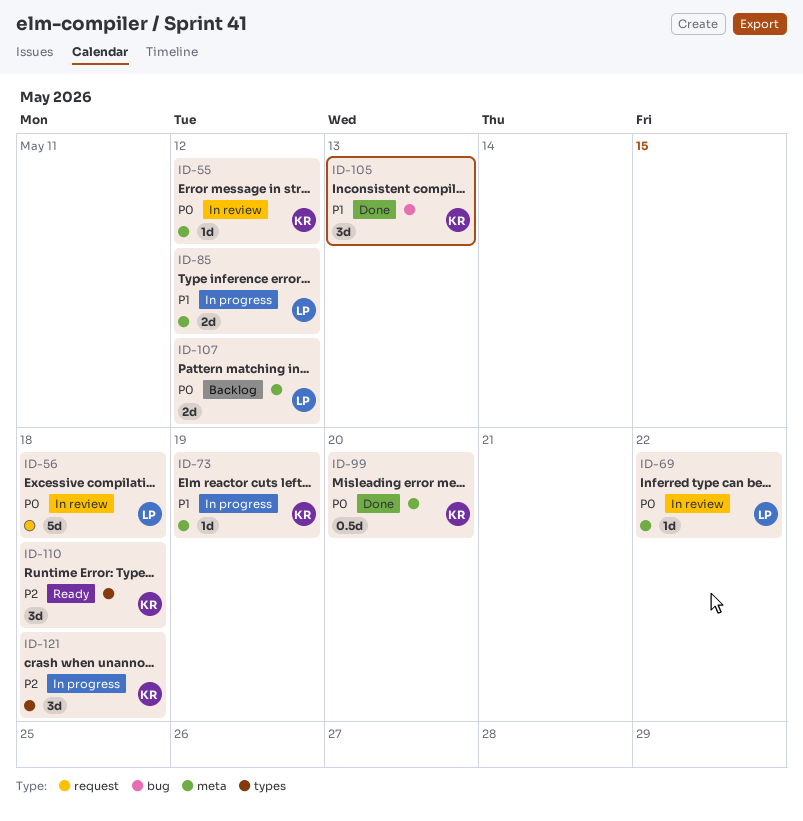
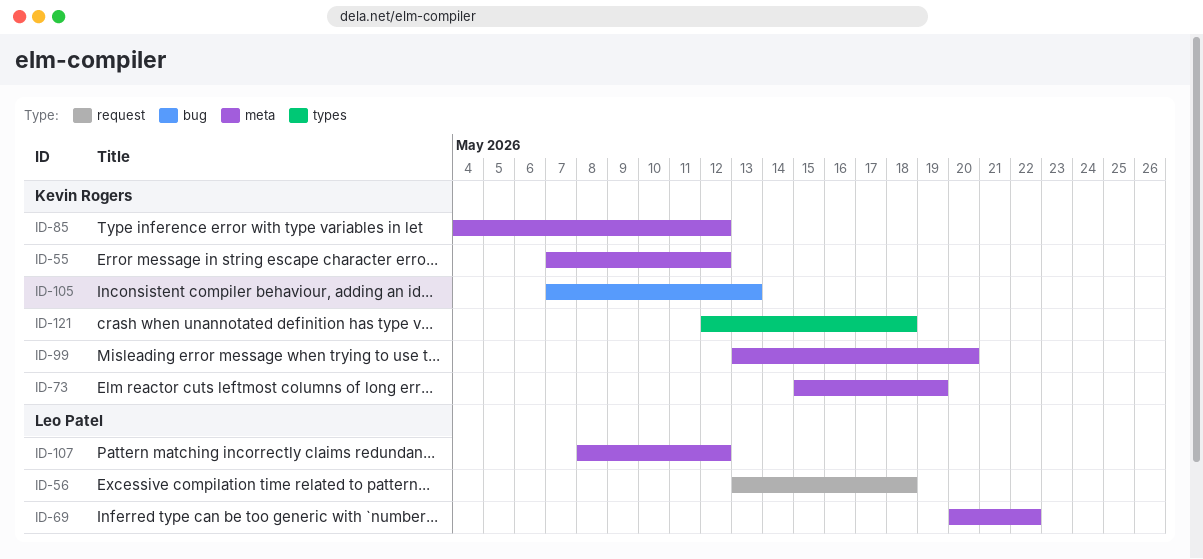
ID-85, owner: Leo Patel -> Kevin Rogers
ID-110: present -> none

